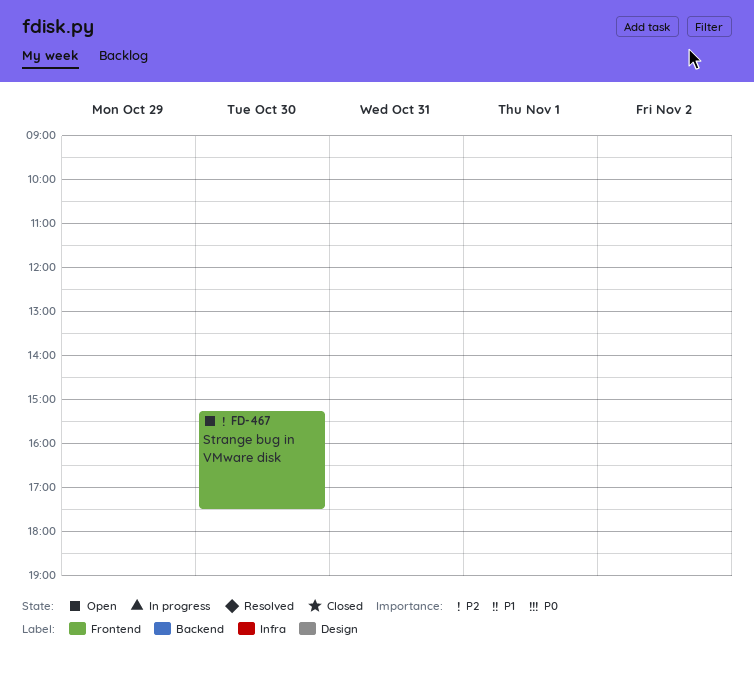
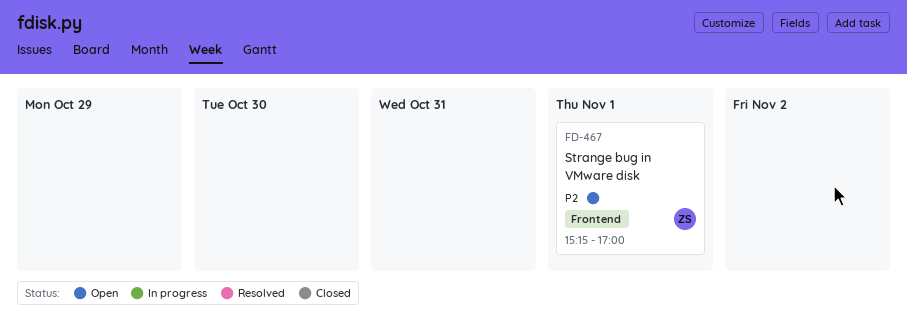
FD-467, day: Oct 30 -> Nov 1
FD-467, ends: 17:30 -> 17:00

